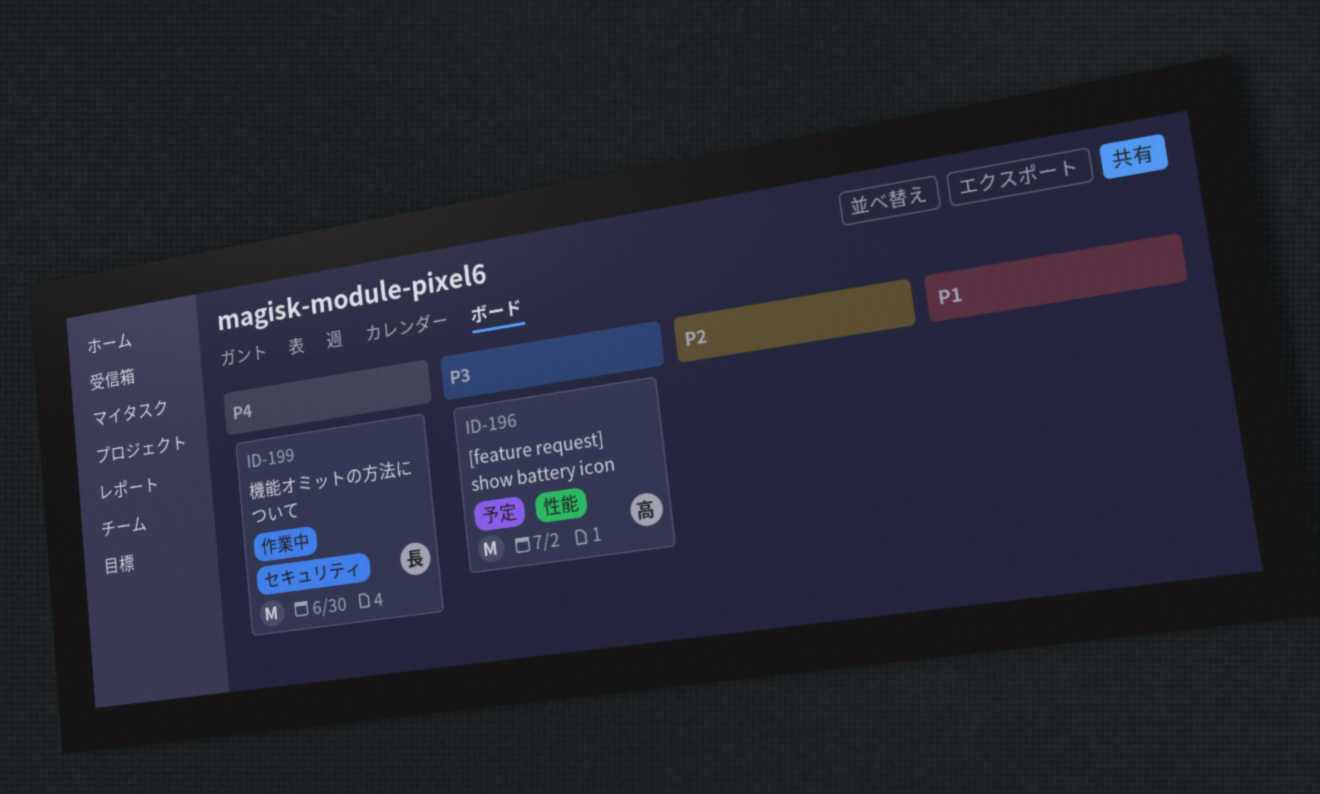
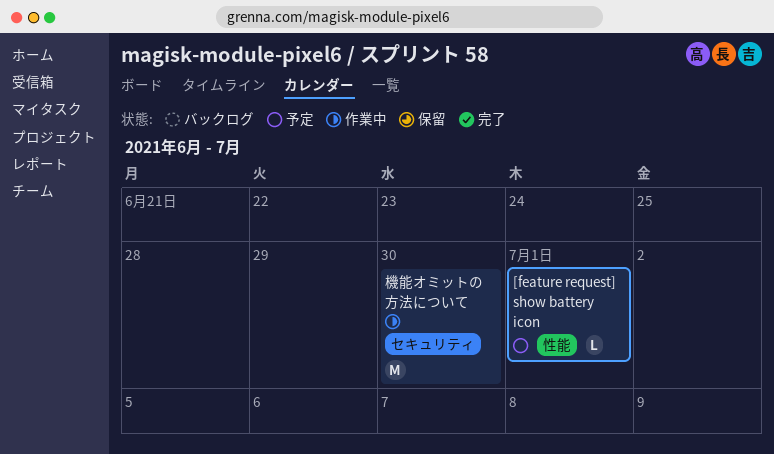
[feature request] show battery icon, estimate: M -> L
[feature request] show battery icon, due: Jul 2 -> Jul 1

